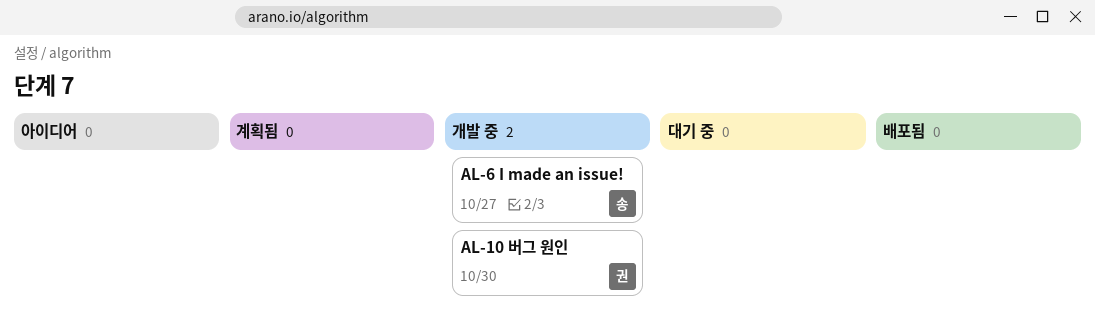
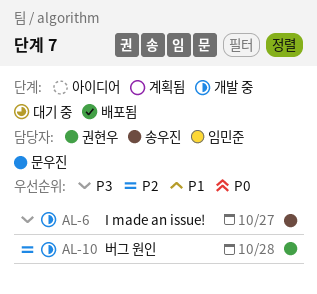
AL-10, due: Oct 30 -> Oct 28

